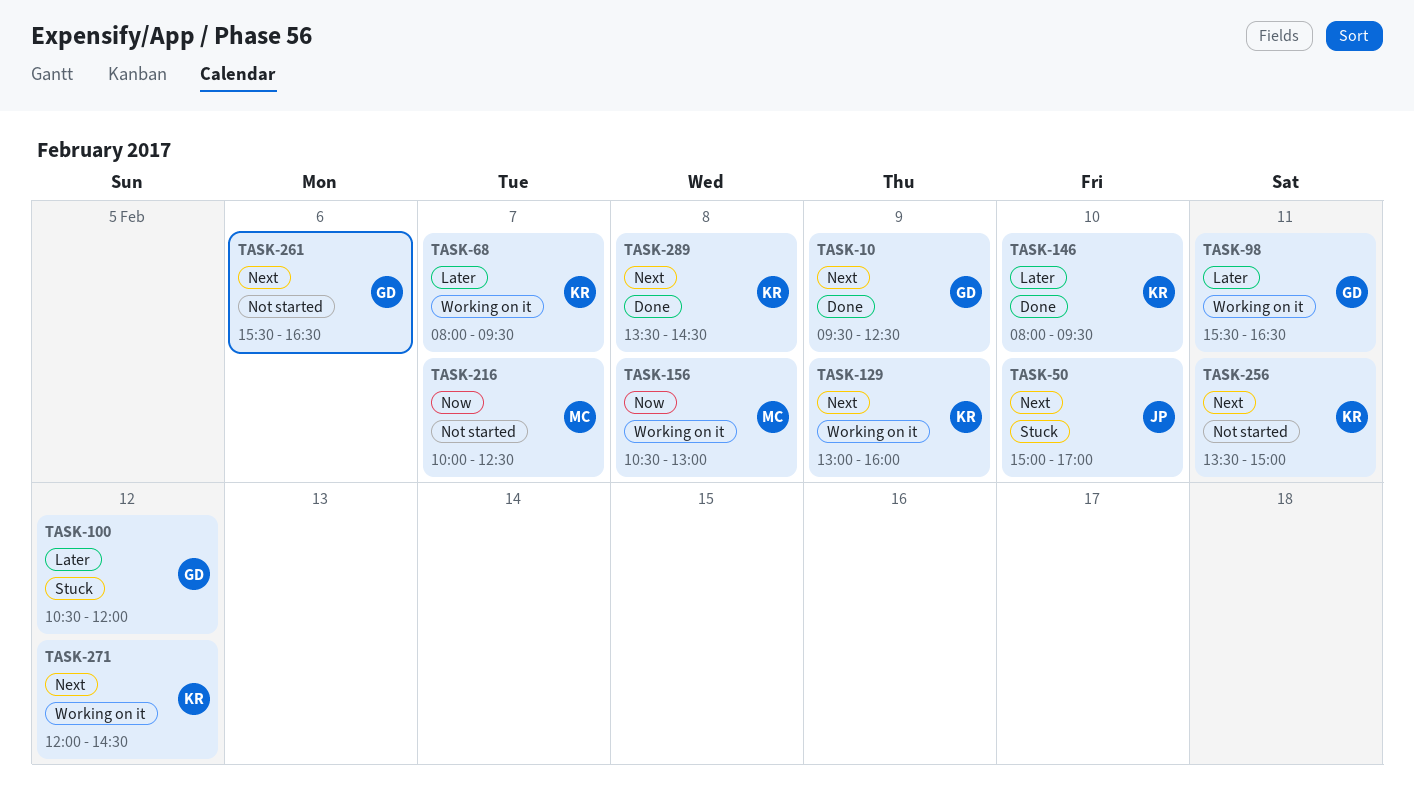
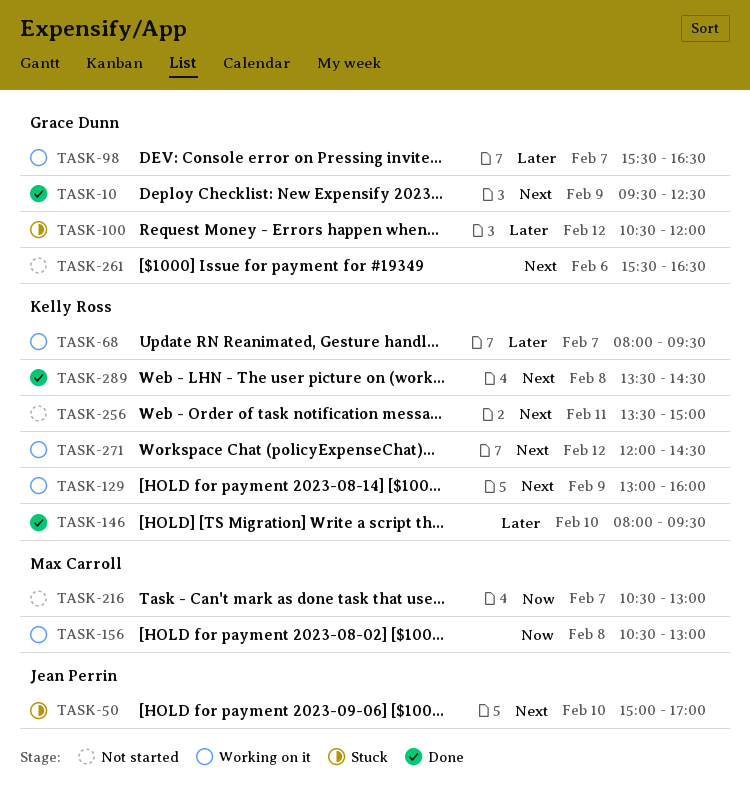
TASK-98, day: Feb 11 -> Feb 7
TASK-216, begins: 10:00 -> 10:30
TASK-216, ends: 12:30 -> 13:00

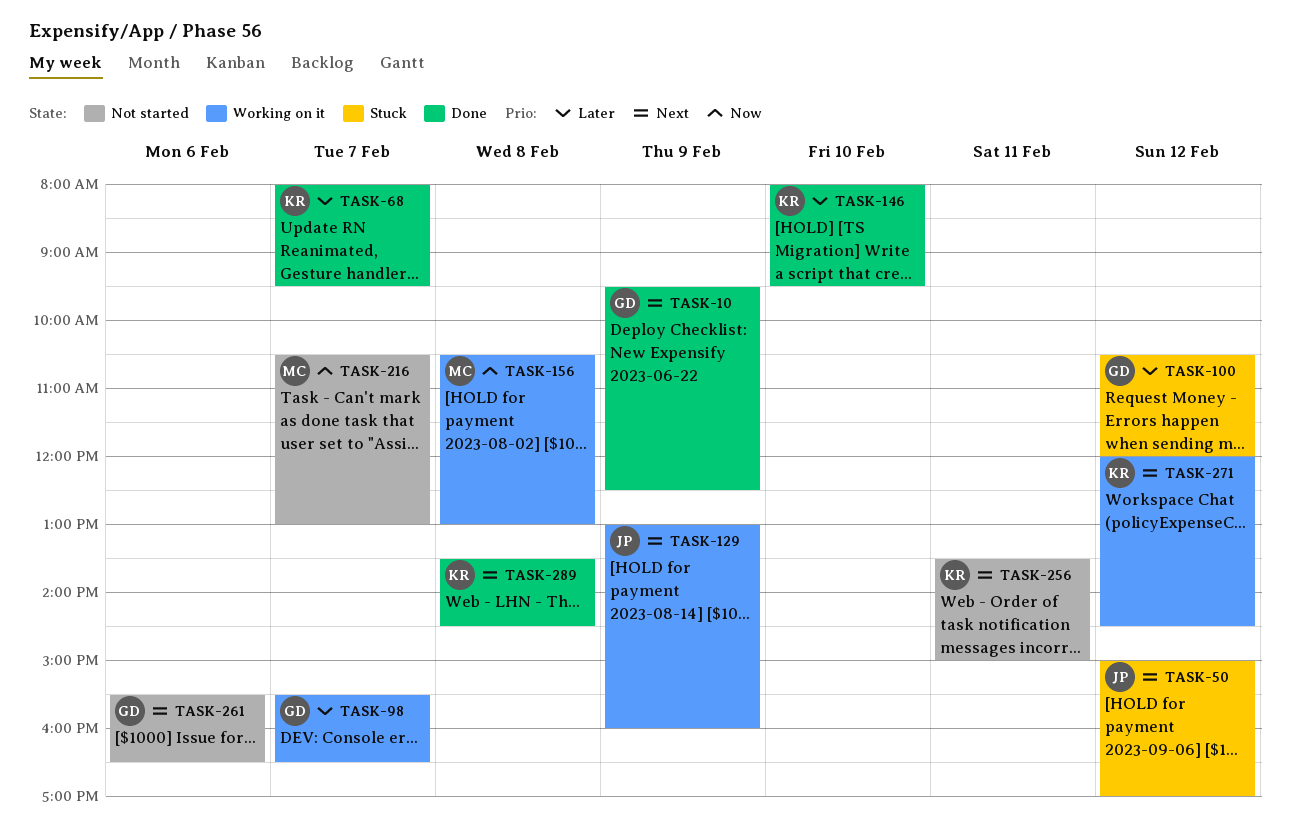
TASK-50, day: Feb 10 -> Feb 12
TASK-68, status: Working on it -> Done
TASK-129, owner: Kelly Ross -> Jean Perrin

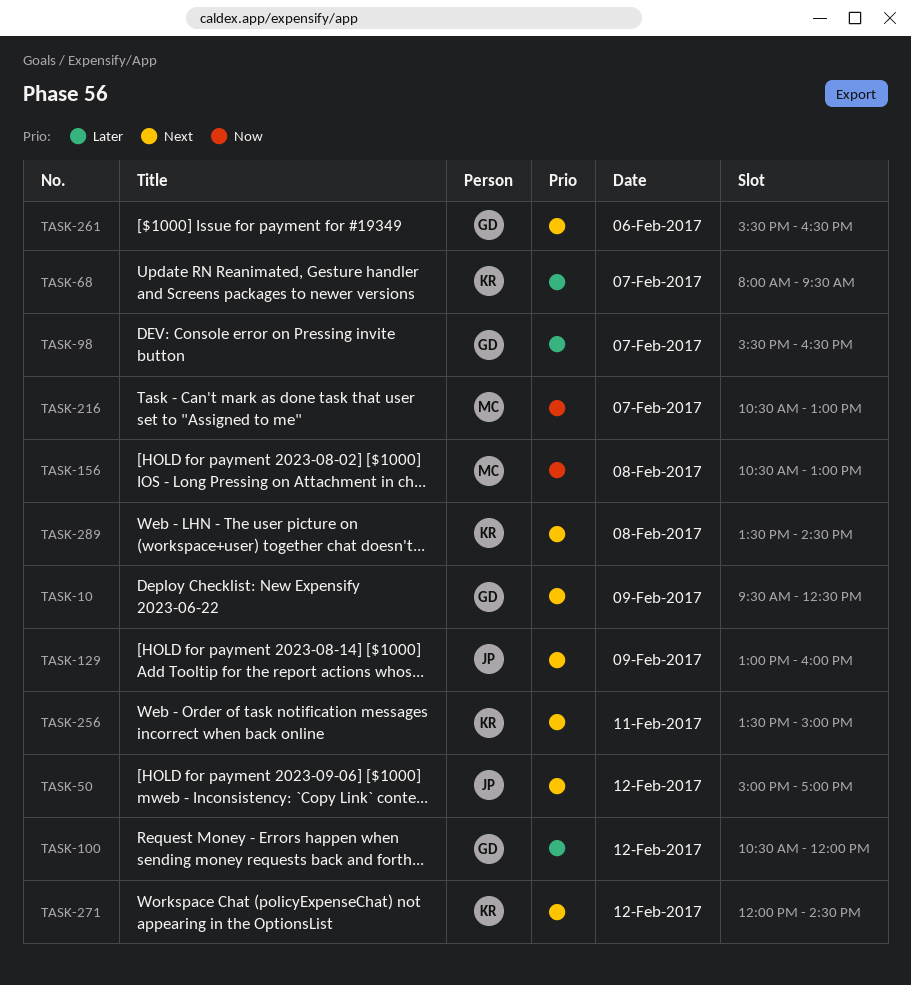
TASK-146: present -> none

